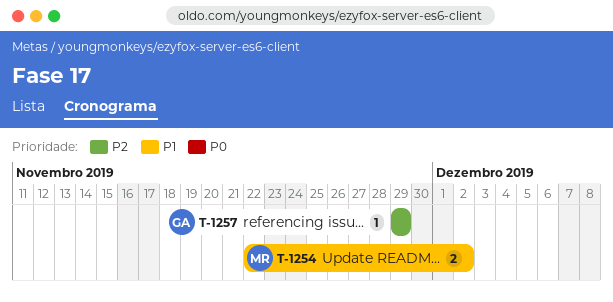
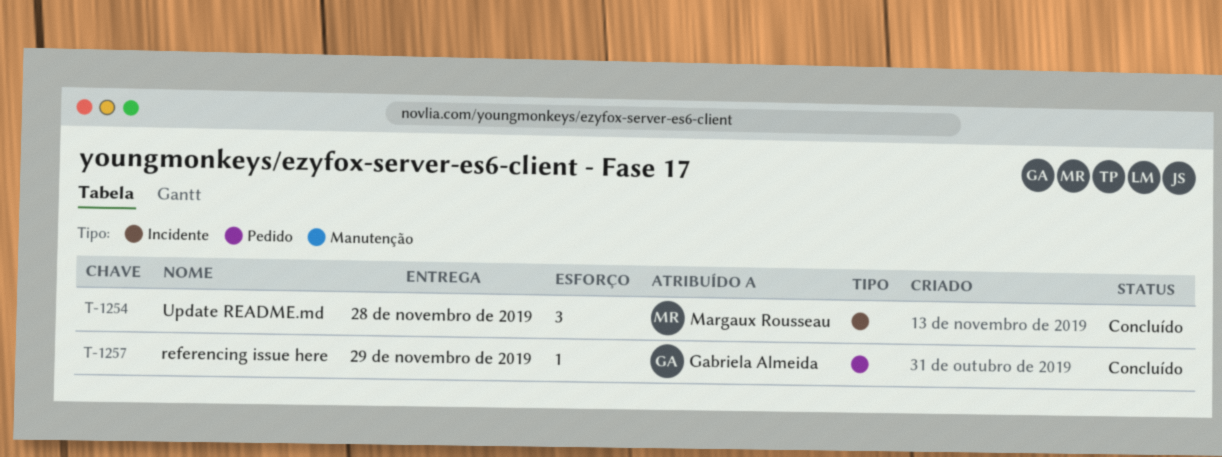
T-1254, estimate: 2 -> 3
T-1254, due: Dec 2 -> Nov 28

